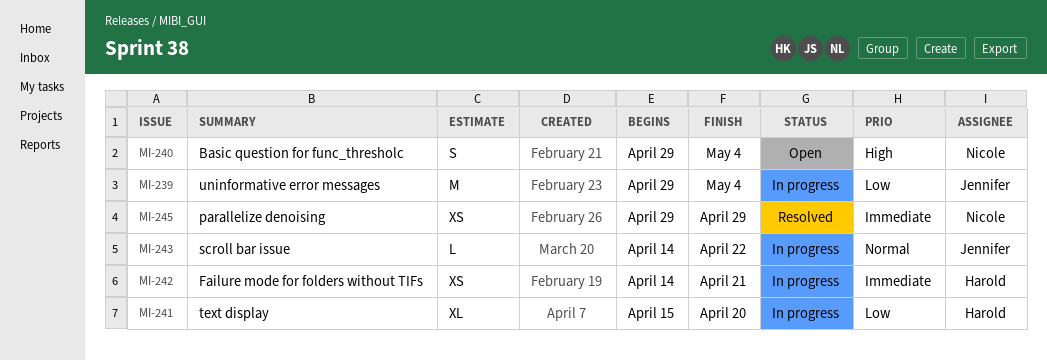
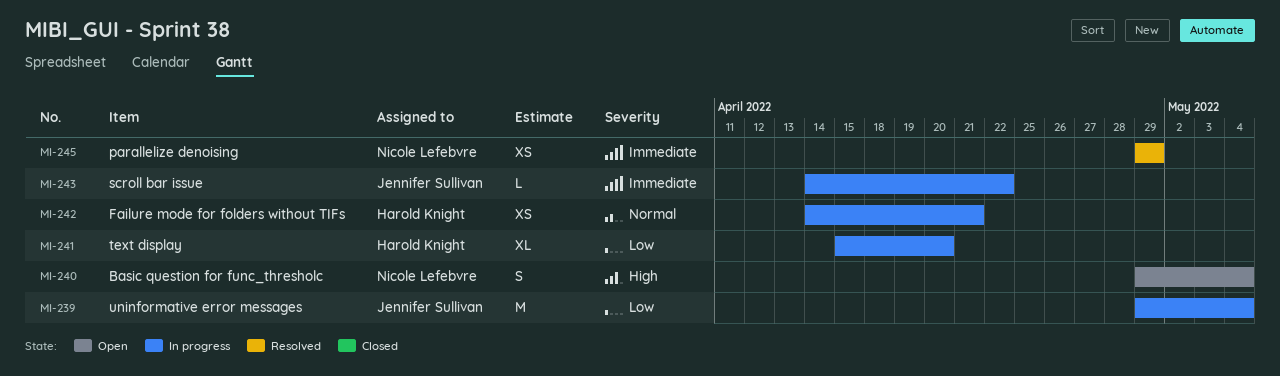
MI-242, priority: Immediate -> Normal
MI-243, priority: Normal -> Immediate

